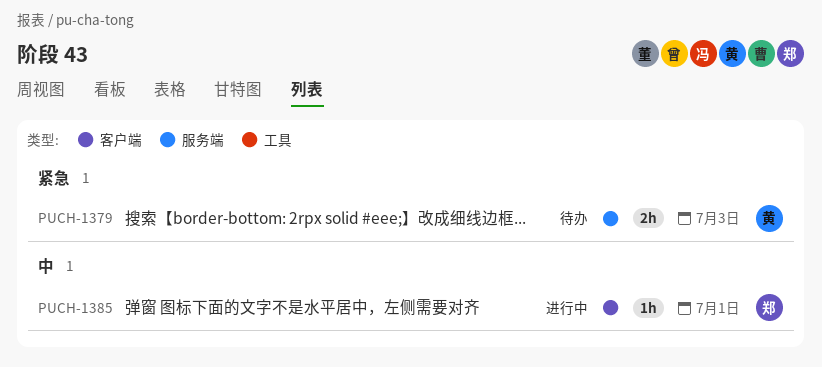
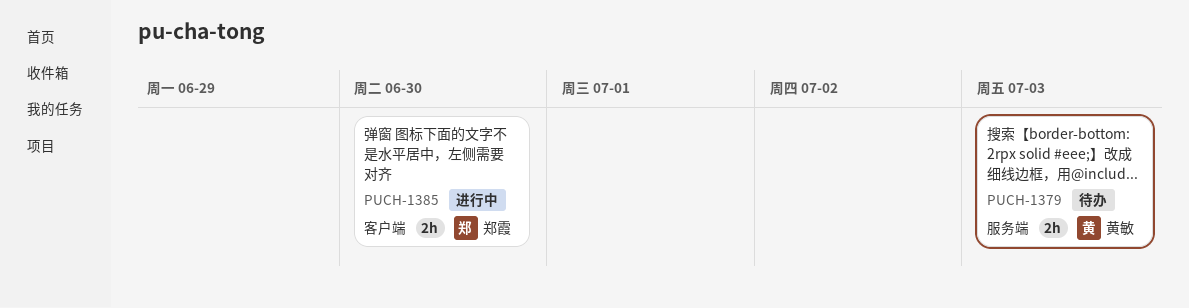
PUCH-1385, estimate: 1h -> 2h
PUCH-1385, due: Jul 1 -> Jun 30

